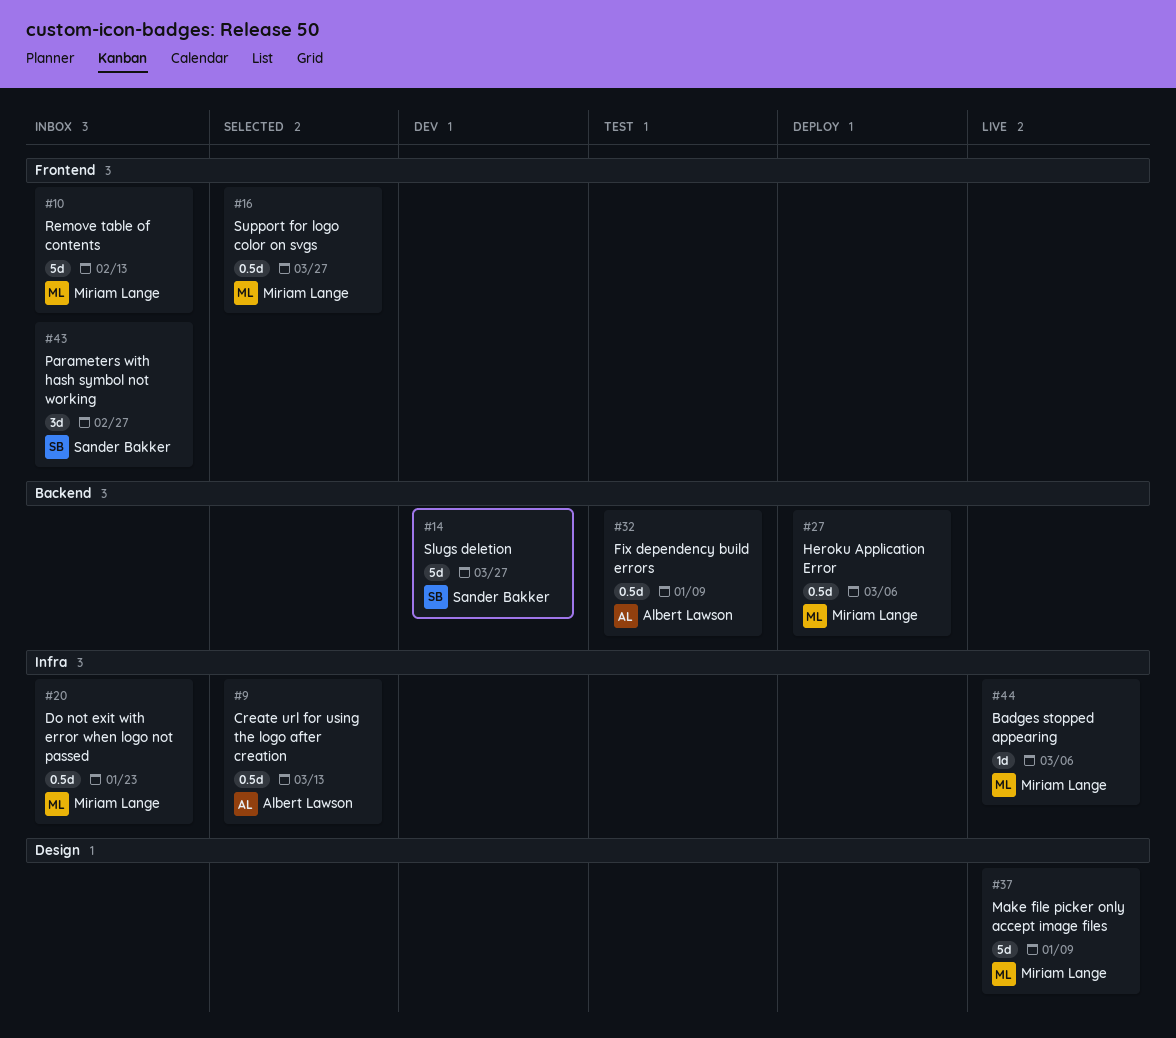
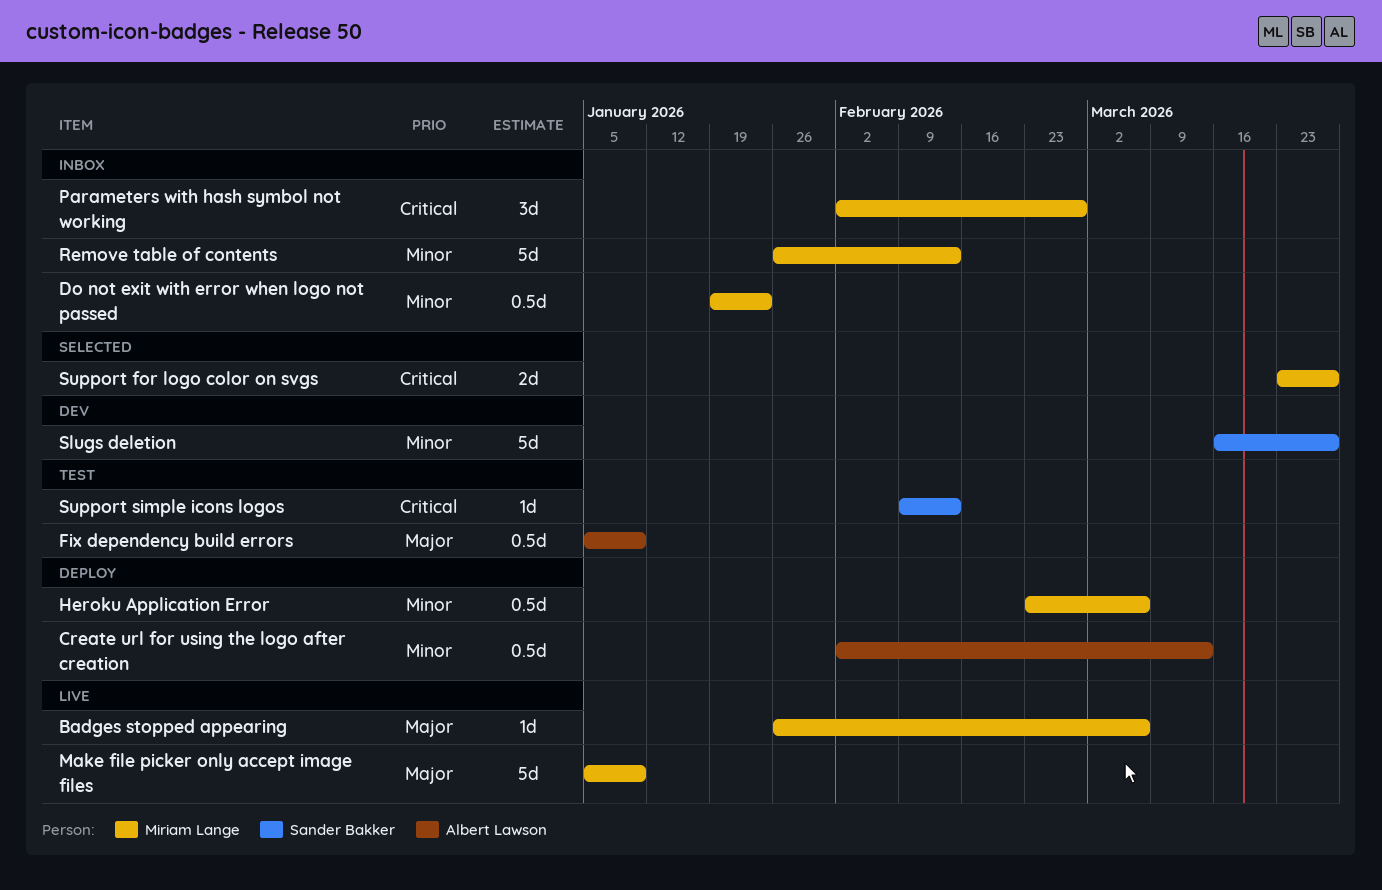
Create url for using the logo after creation, status: Selected -> Deploy
Parameters with hash symbol not working, owner: Sander Bakker -> Miriam Lange
Support for logo color on svgs, estimate: 0.5d -> 2d
Support simple icons logos: none -> present

